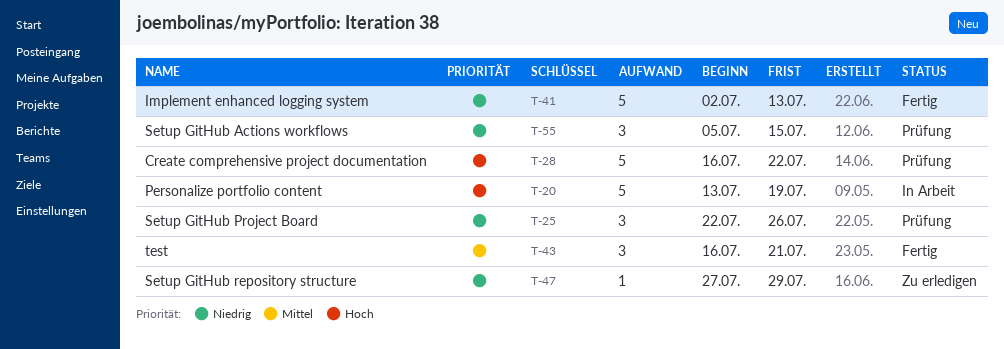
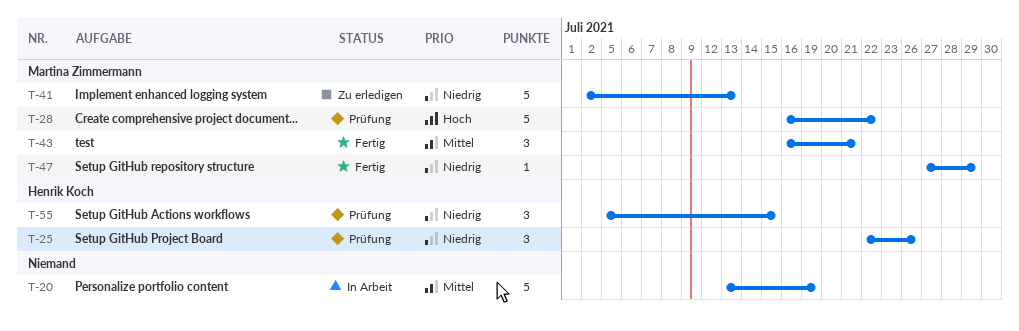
T-20, priority: Hoch -> Mittel
T-41, status: Fertig -> Zu erledigen
T-47, status: Zu erledigen -> Fertig

